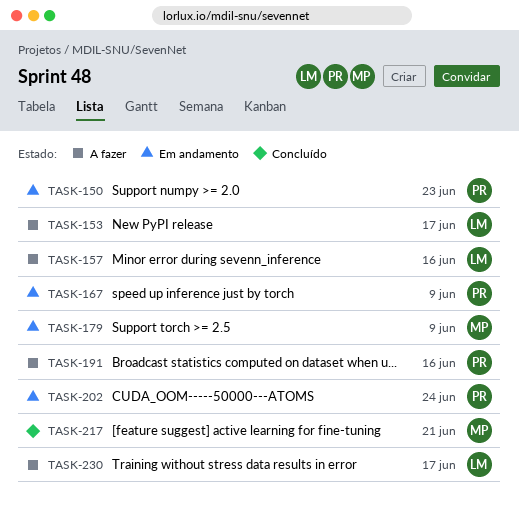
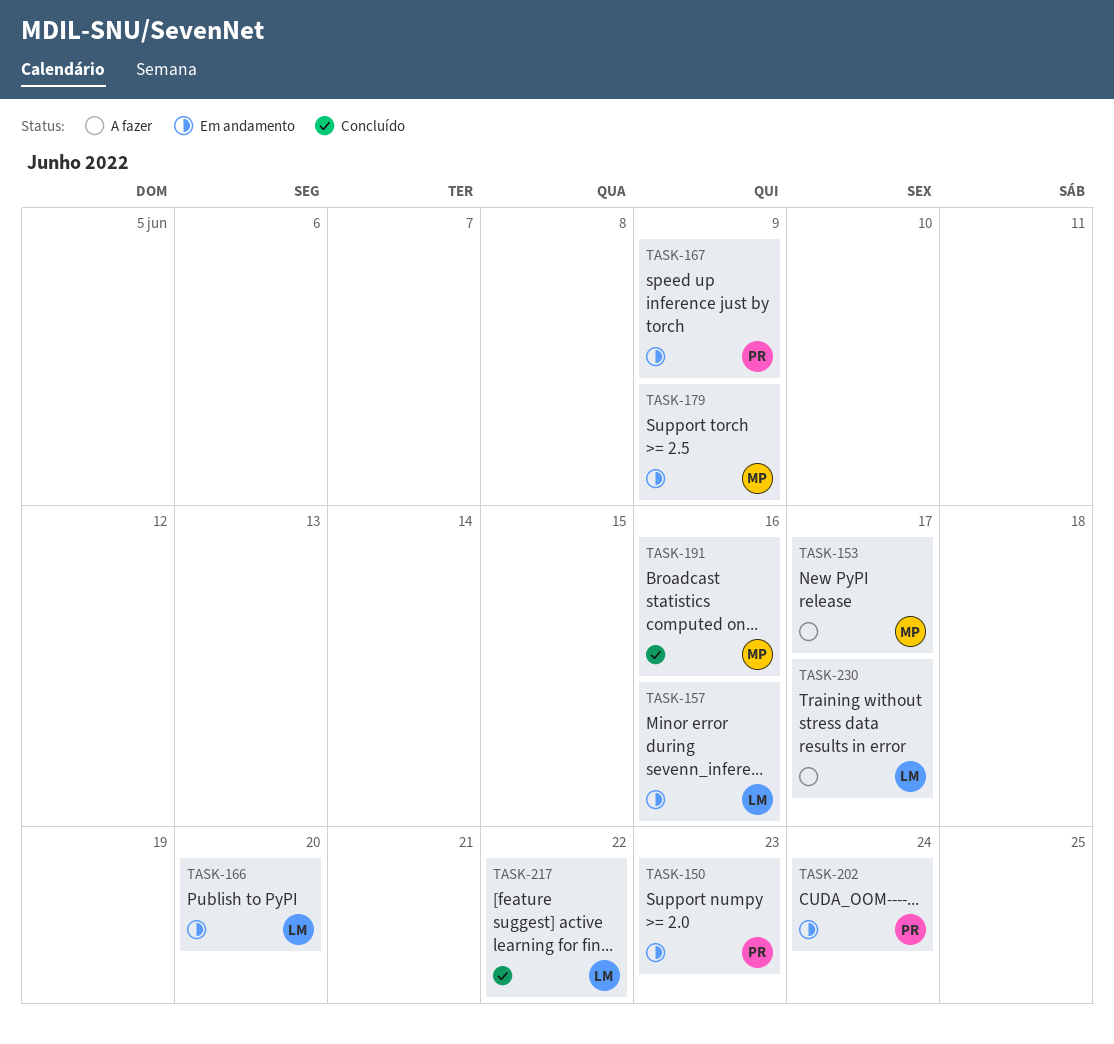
TASK-153, owner: LM -> MP
TASK-157, status: A fazer -> Em andamento
TASK-166: none -> present
TASK-191, status: A fazer -> Concluído
TASK-191, owner: PR -> MP
TASK-217, owner: MP -> LM
TASK-217, due: Jun 21 -> Jun 22

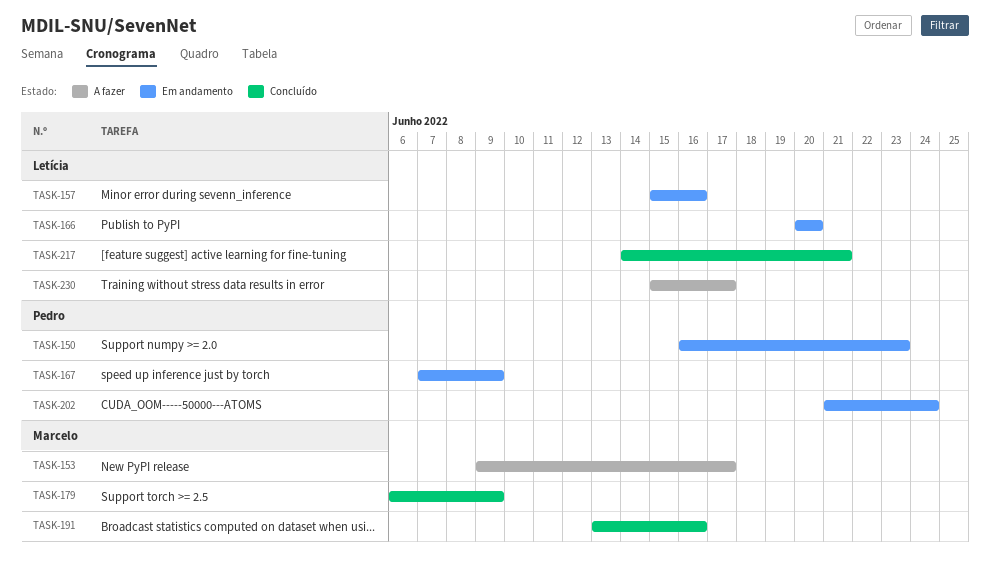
TASK-179, status: Em andamento -> Concluído
TASK-217, due: Jun 22 -> Jun 21

